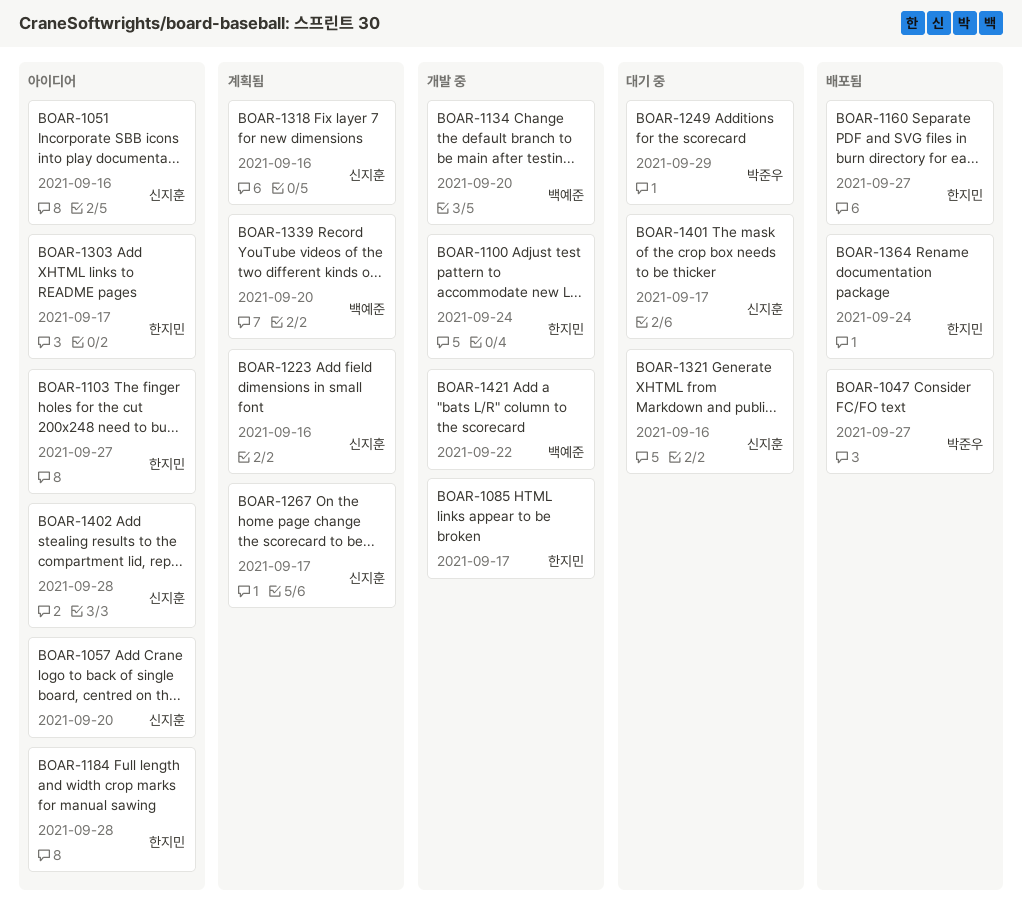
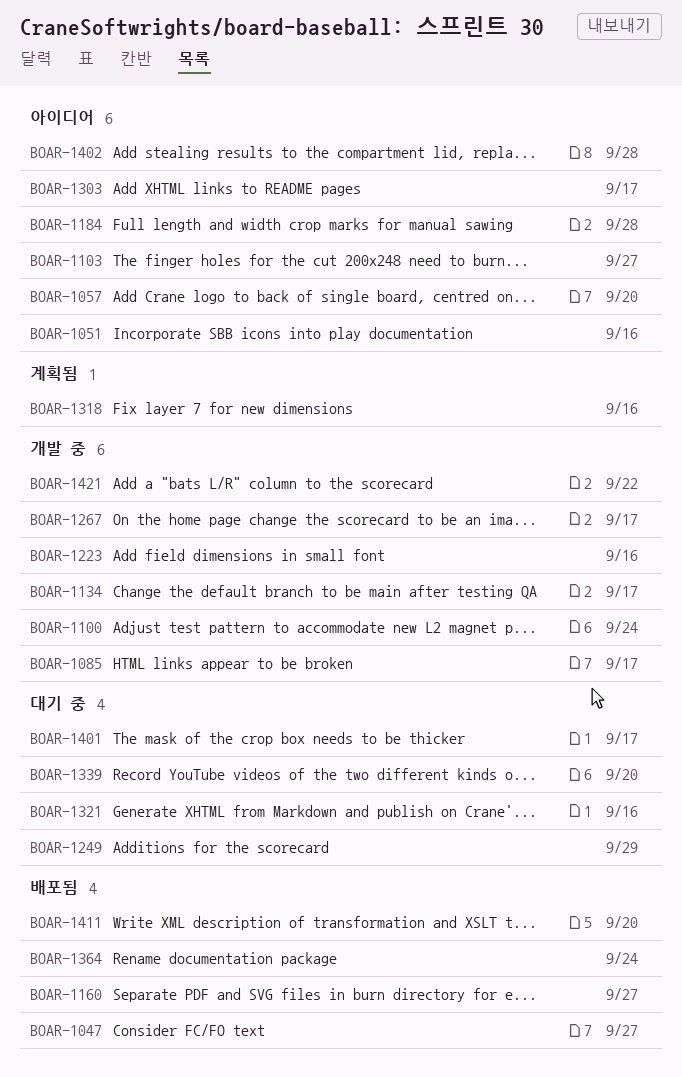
BOAR-1134, due: Sep 20 -> Sep 17
BOAR-1223, status: 계획됨 -> 개발 중
BOAR-1267, status: 계획됨 -> 개발 중
BOAR-1339, status: 계획됨 -> 대기 중
BOAR-1411: none -> present

